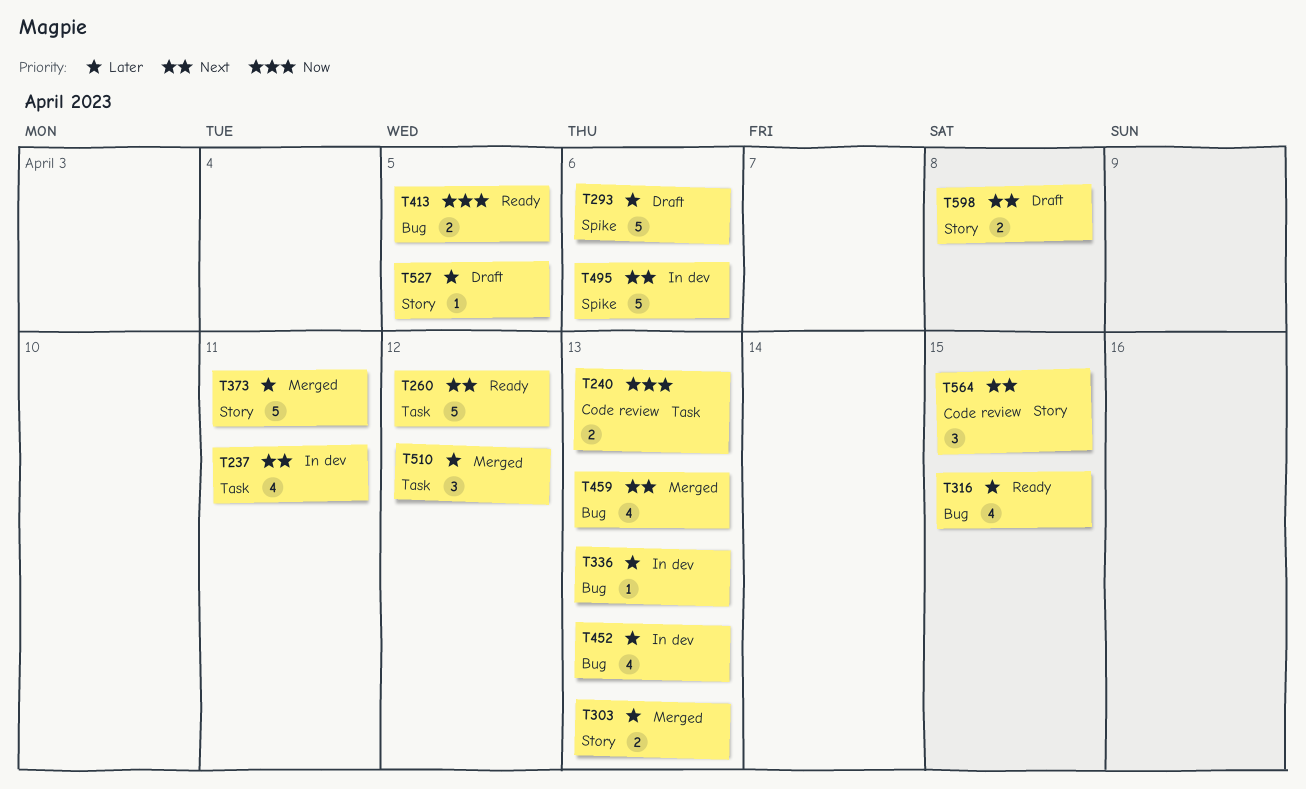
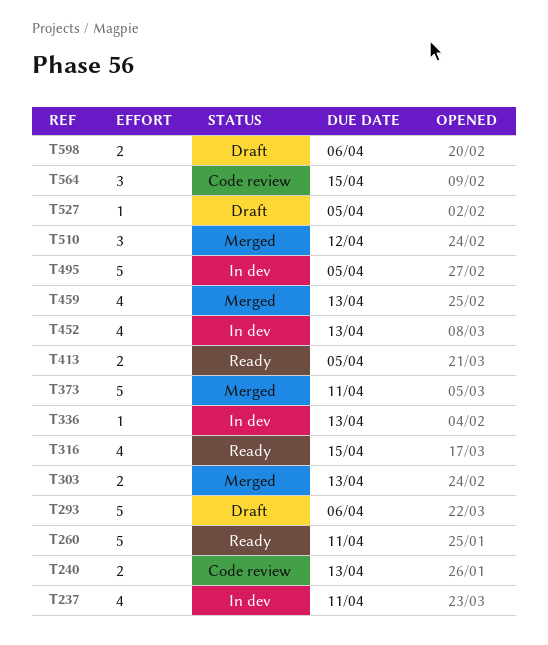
T260, due: Apr 12 -> Apr 11
T495, due: Apr 6 -> Apr 5
T598, due: Apr 8 -> Apr 6

